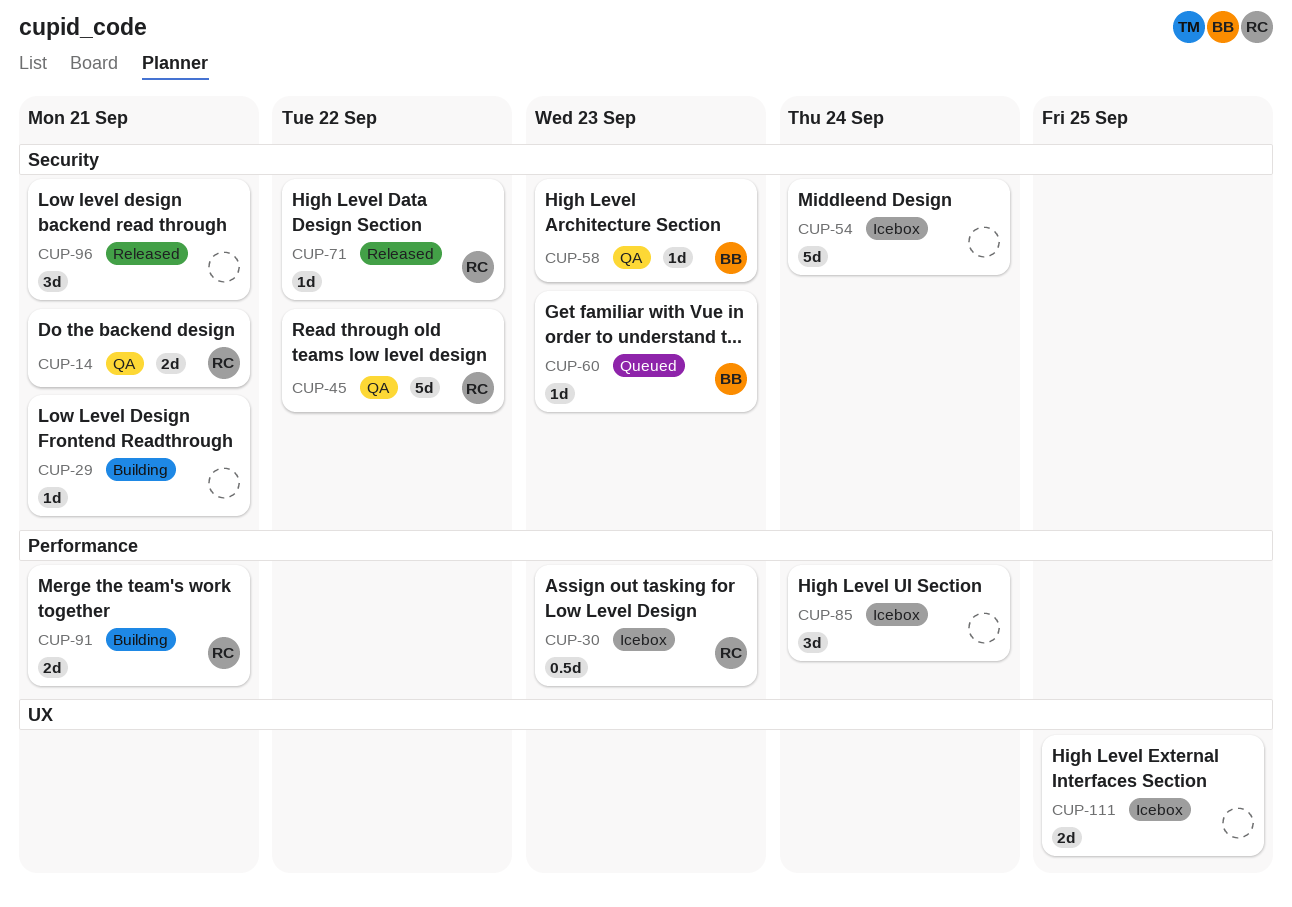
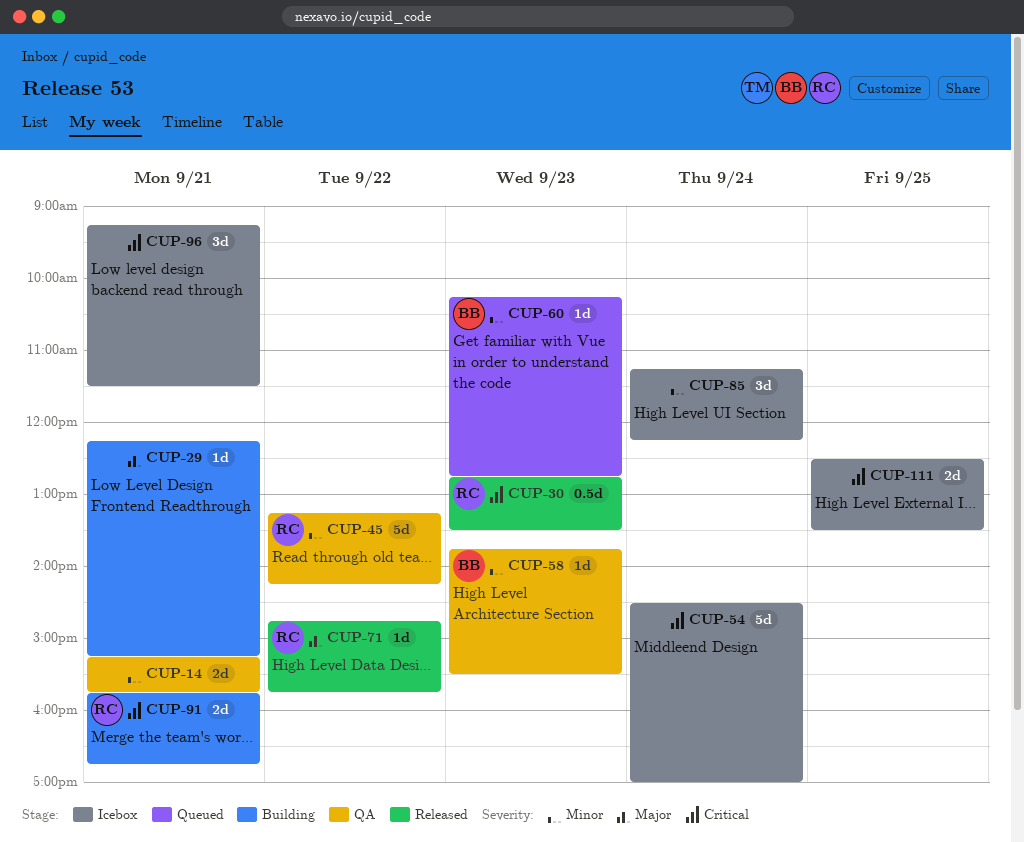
CUP-14, owner: RC -> none
CUP-30, status: Icebox -> Released
CUP-96, status: Released -> Icebox

